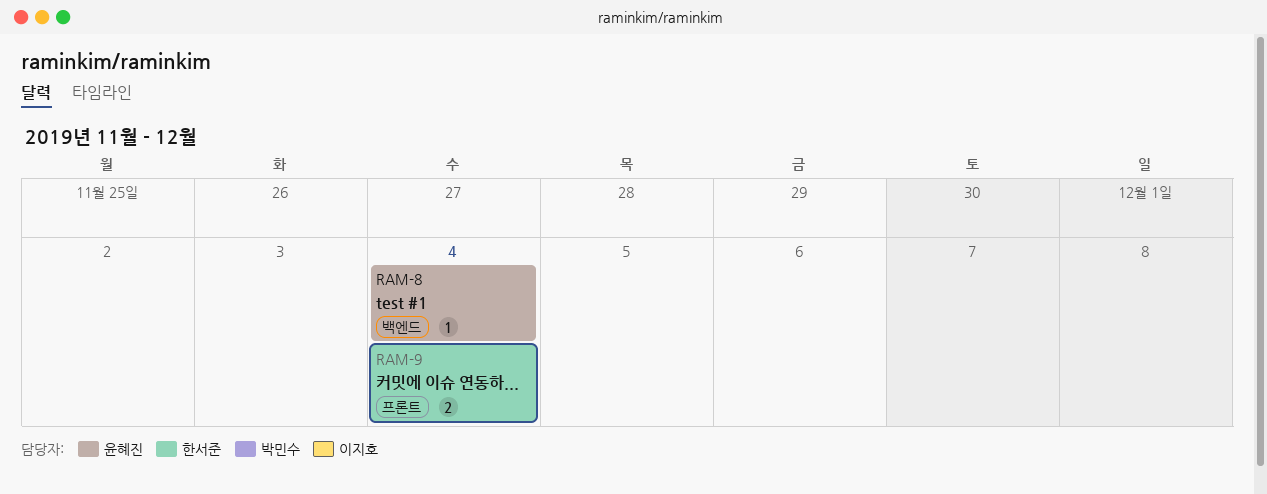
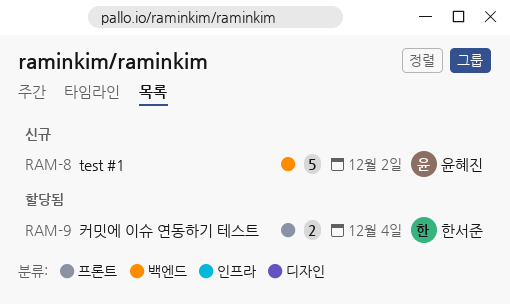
RAM-8, estimate: 1 -> 5
RAM-8, due: Dec 4 -> Dec 2

